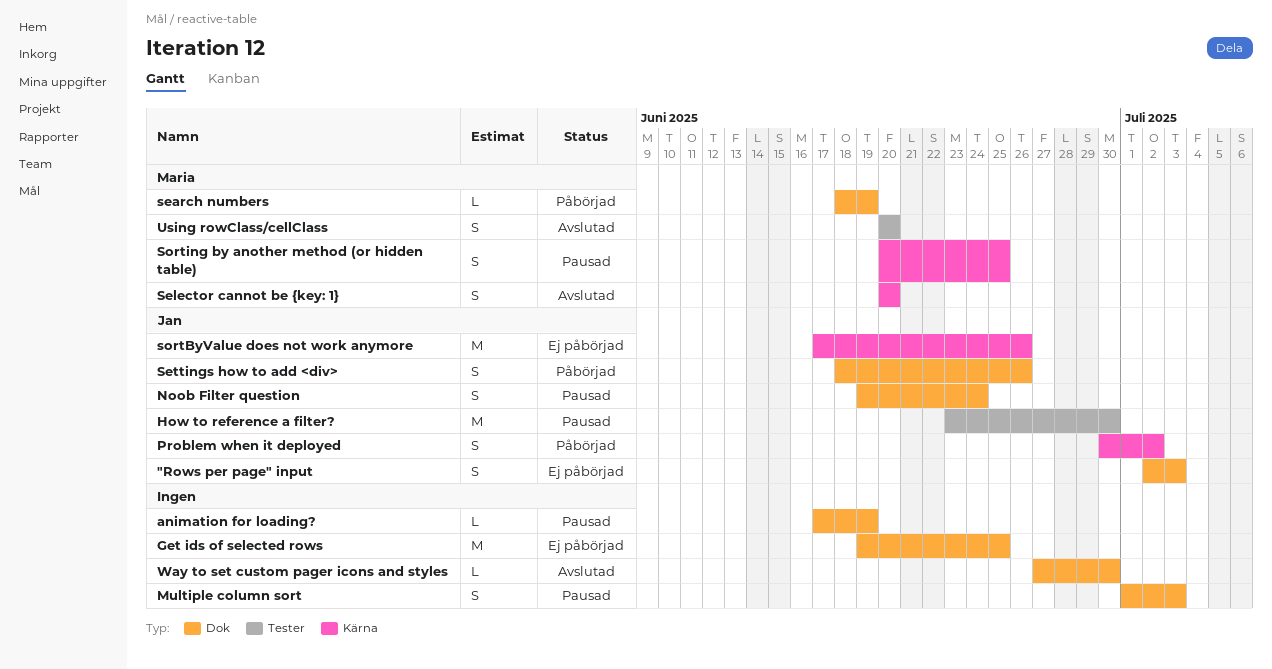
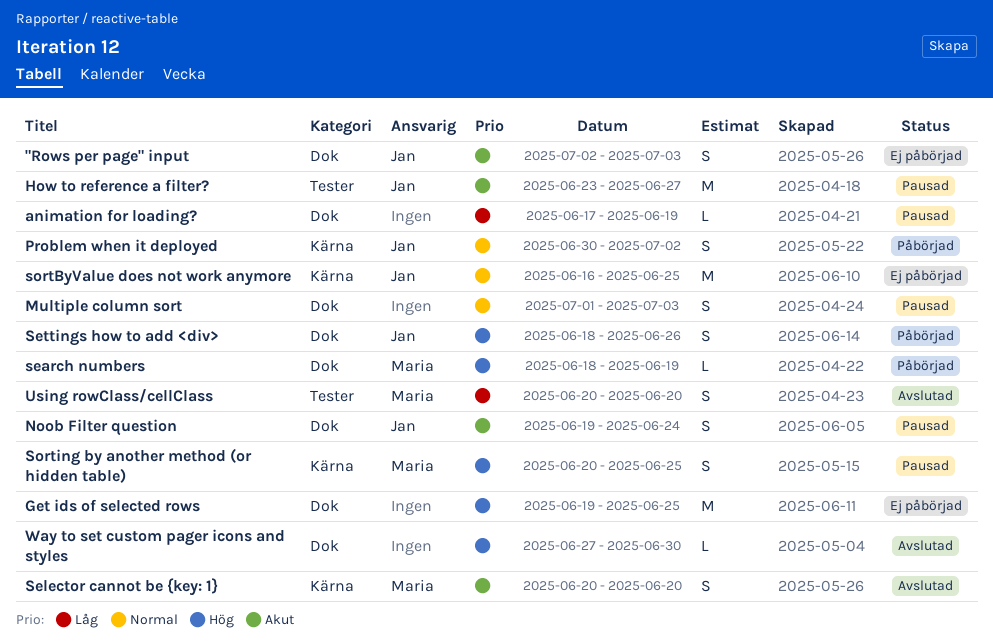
How to reference a filter?, due: Jun 30 -> Jun 27
sortByValue does not work anymore, start: Jun 17 -> Jun 16
sortByValue does not work anymore, due: Jun 26 -> Jun 25

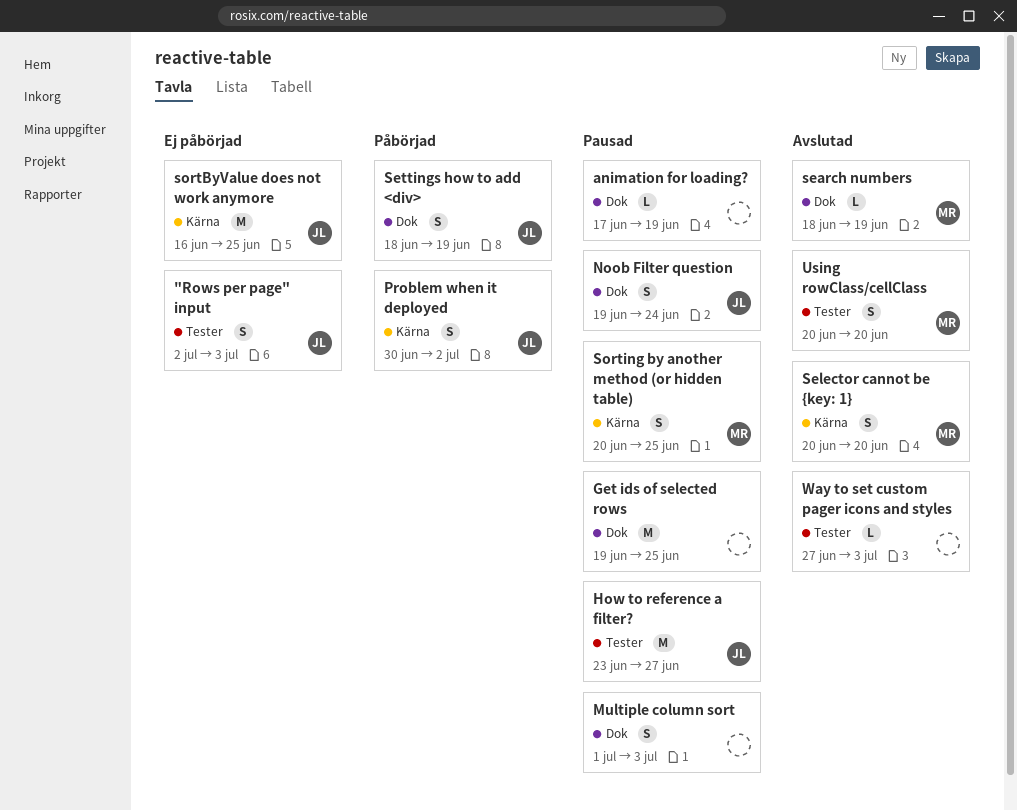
"Rows per page" input, label: Dok -> Tester
Get ids of selected rows, status: Ej påbörjad -> Pausad
search numbers, status: Påbörjad -> Avslutad
Settings how to add <div>, due: Jun 26 -> Jun 19
Way to set custom pager icons and styles, label: Dok -> Tester
Way to set custom pager icons and styles, due: Jun 30 -> Jul 3

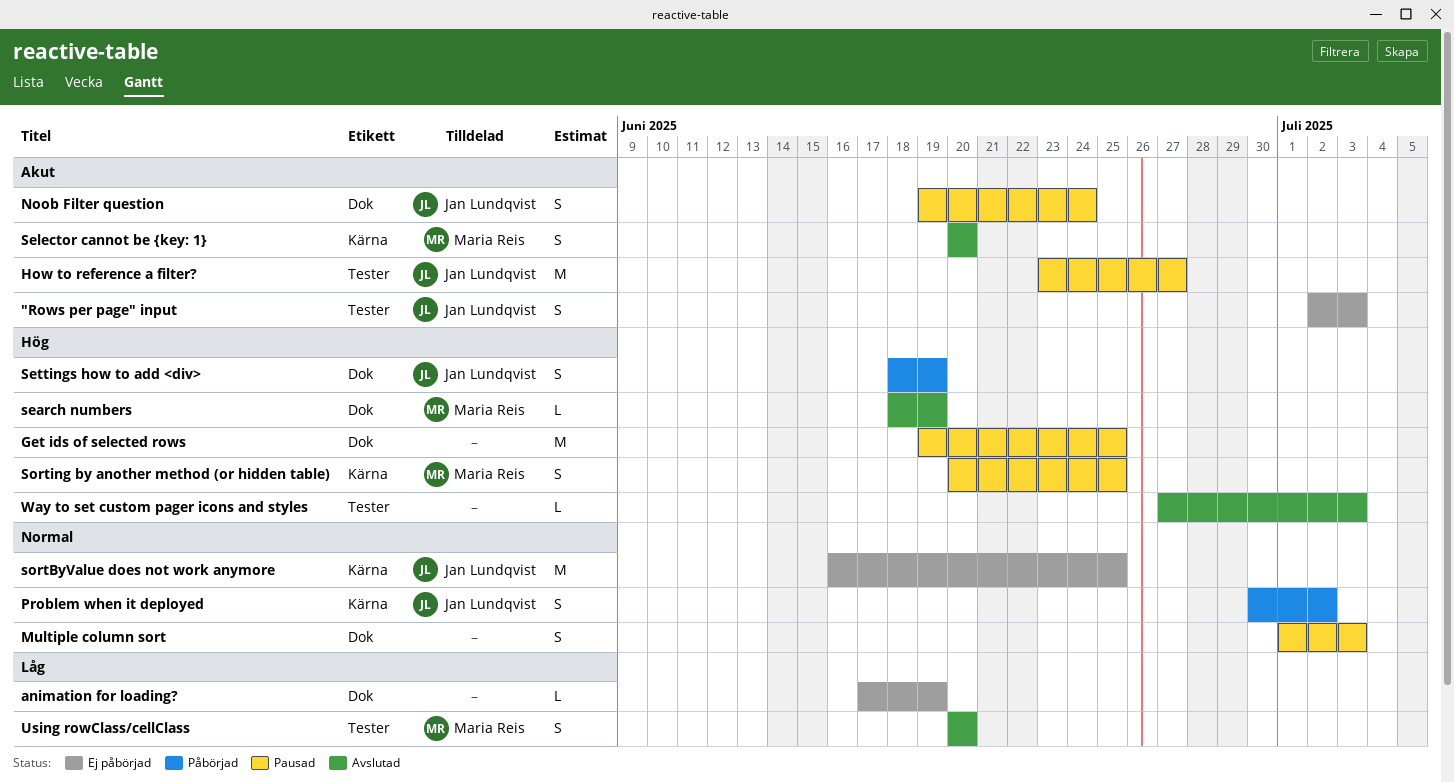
animation for loading?, status: Pausad -> Ej påbörjad

